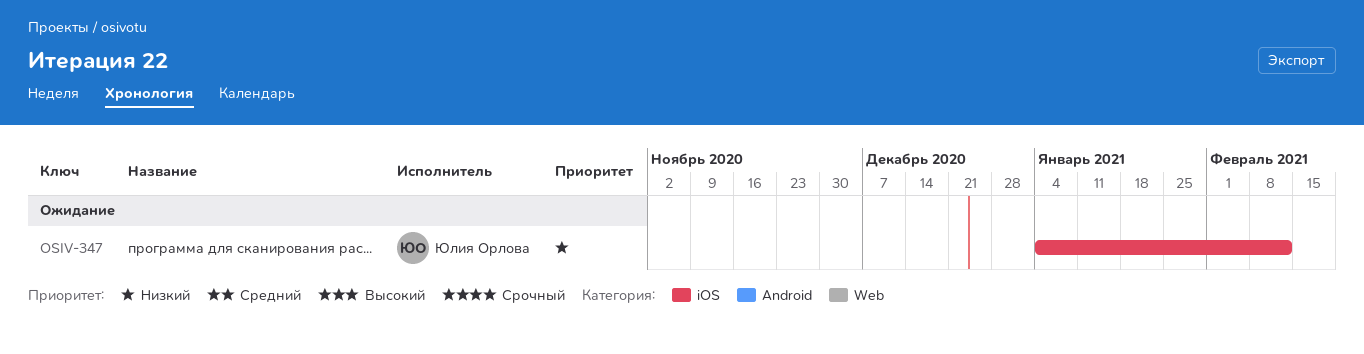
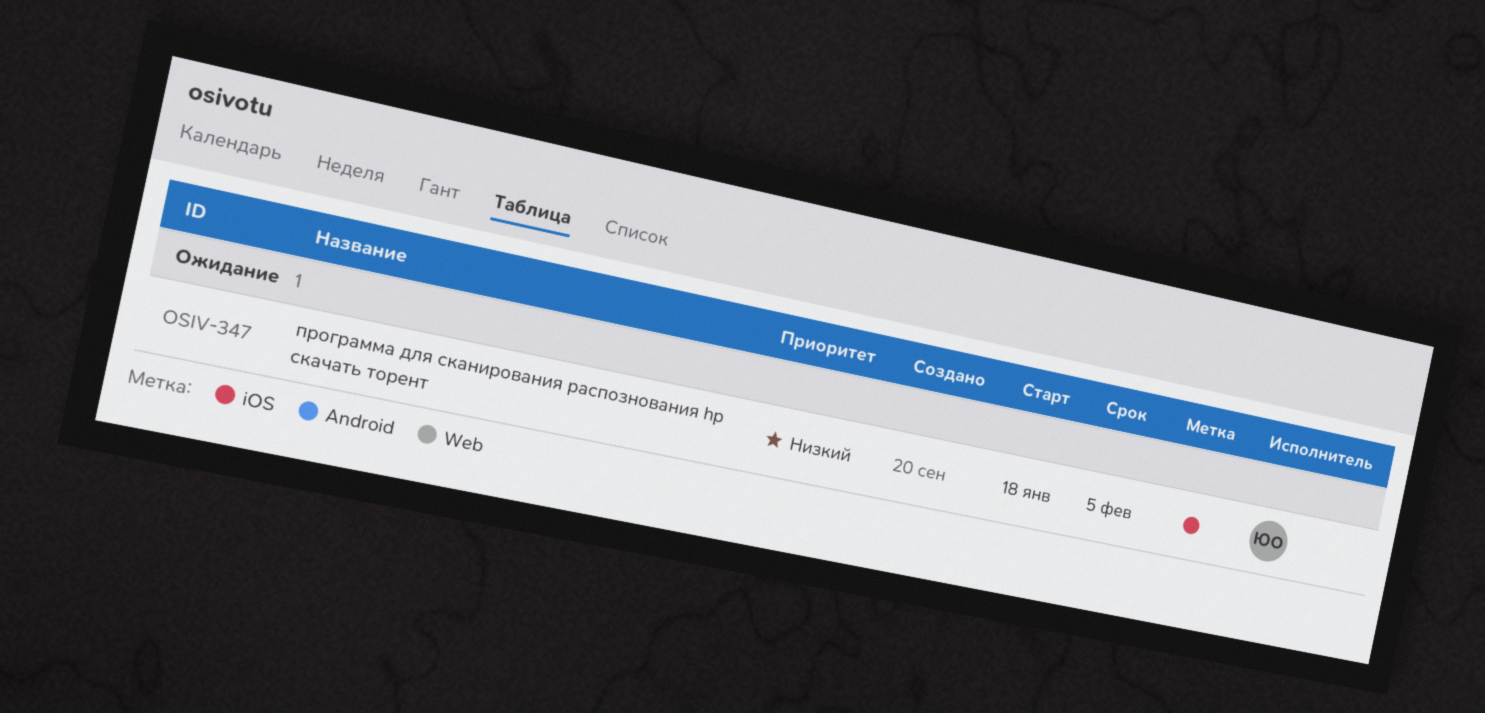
OSIV-347, start: Jan 4 -> Jan 18
OSIV-347, due: Feb 12 -> Feb 5

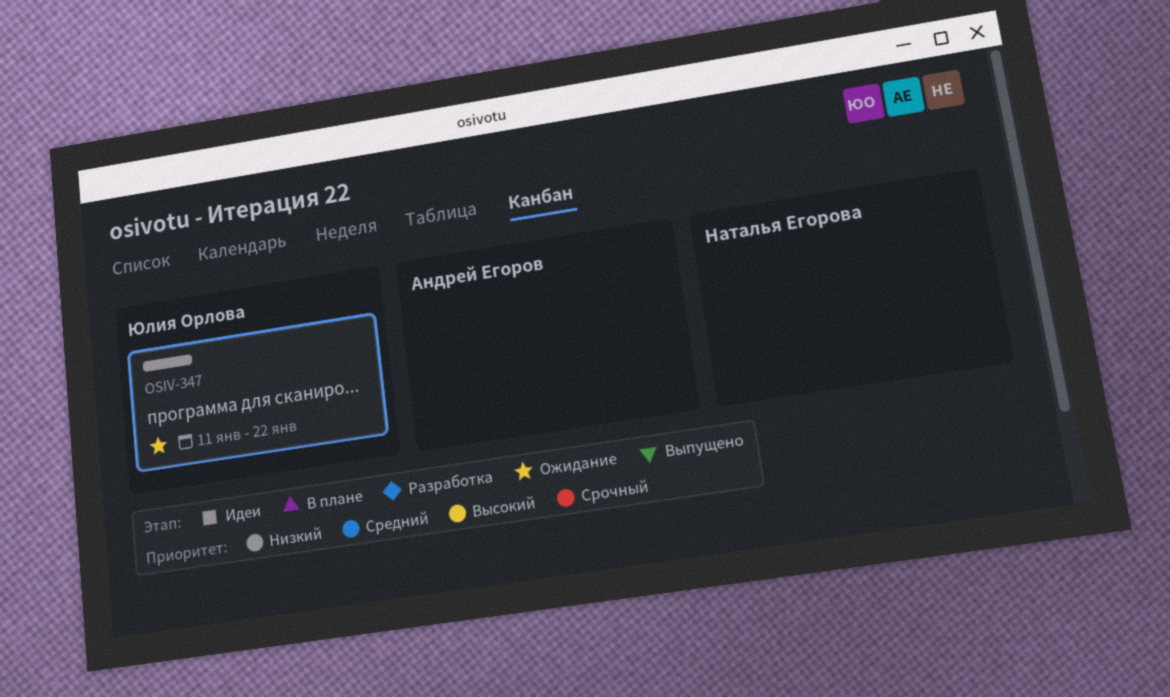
OSIV-347, start: Jan 18 -> Jan 11
OSIV-347, due: Feb 5 -> Jan 22

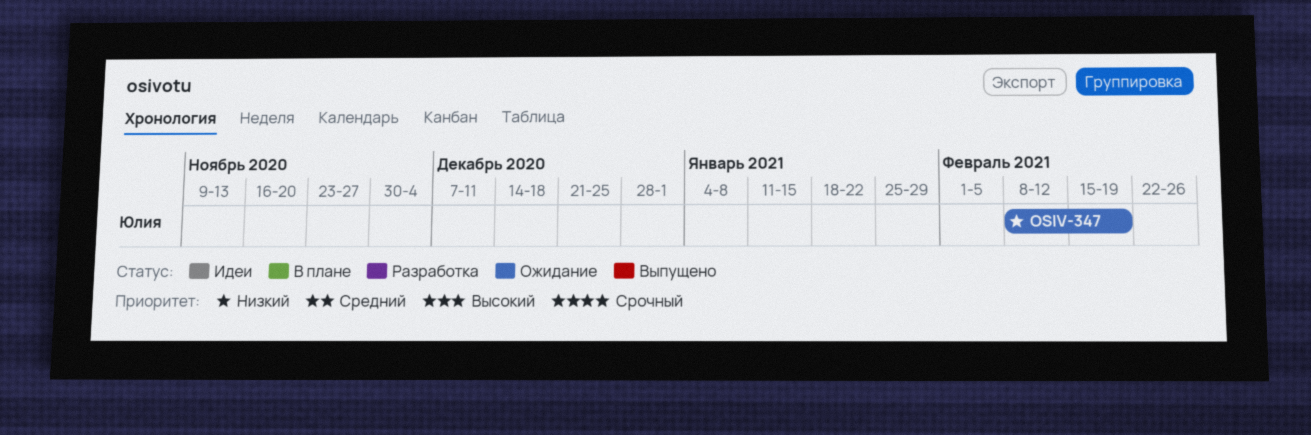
OSIV-347, start: Jan 11 -> Feb 8
OSIV-347, due: Jan 22 -> Feb 19

